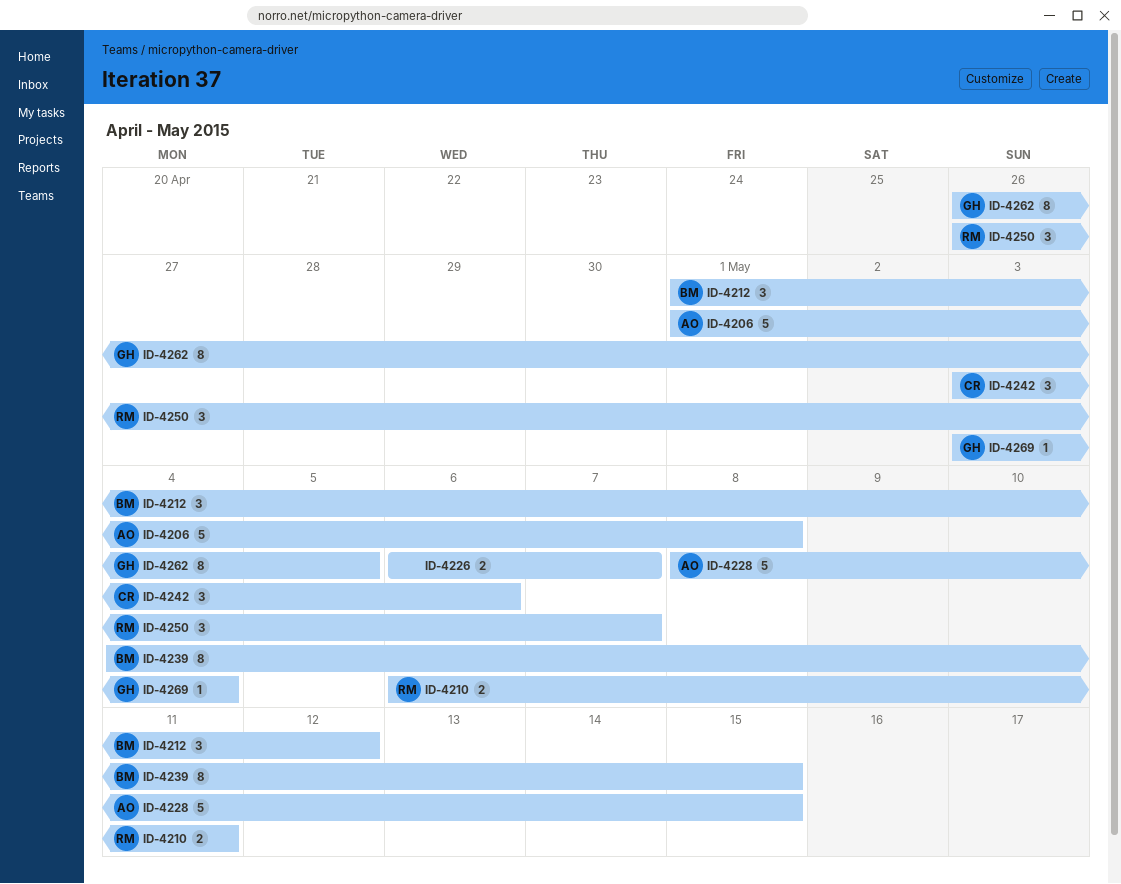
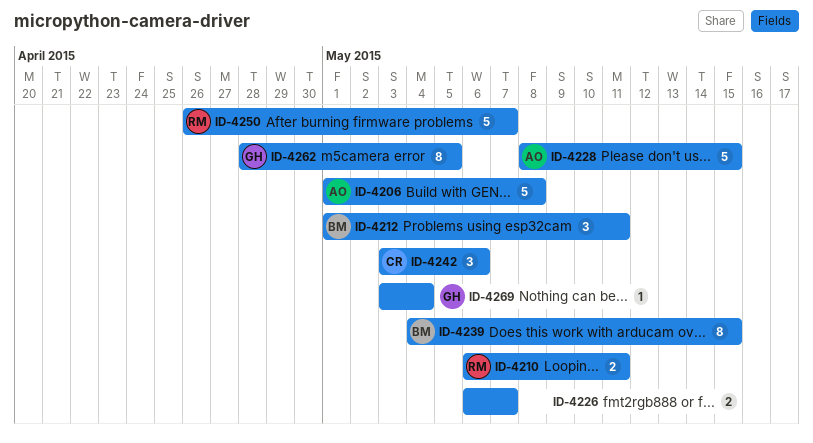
ID-4212, due: May 12 -> May 11
ID-4250, estimate: 3 -> 5
ID-4262, start: Apr 26 -> Apr 28

